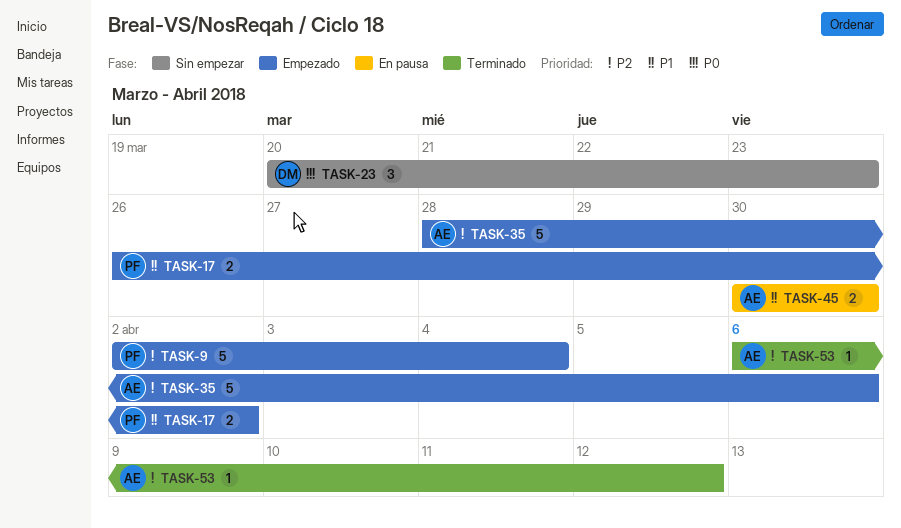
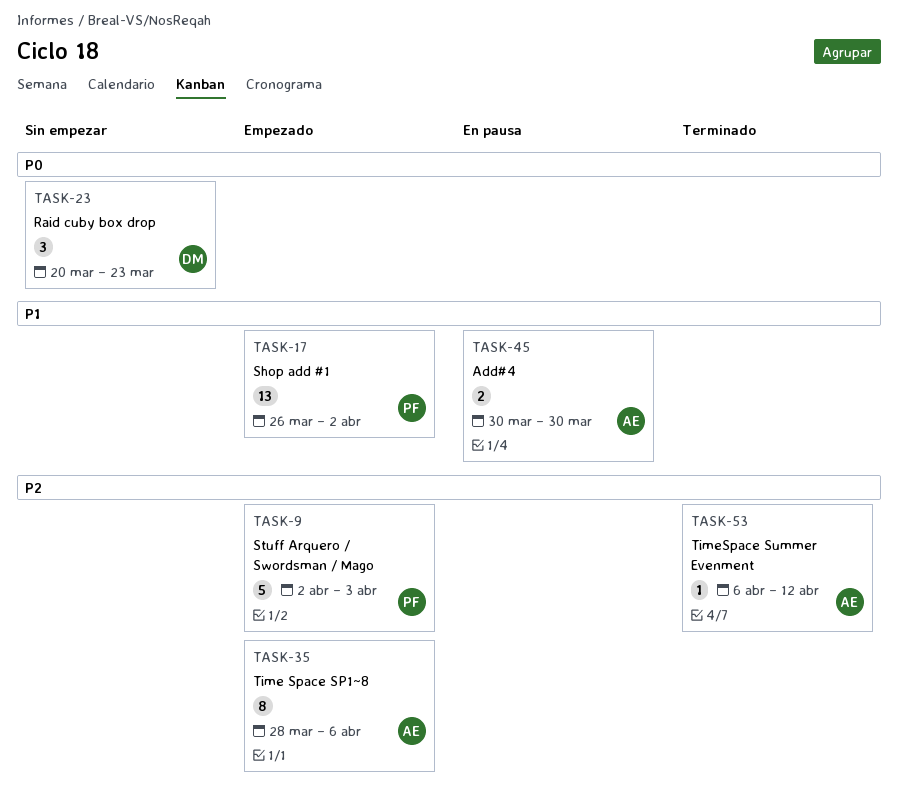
TASK-9, due: Apr 4 -> Apr 3
TASK-17, estimate: 2 -> 13
TASK-35, estimate: 5 -> 8

